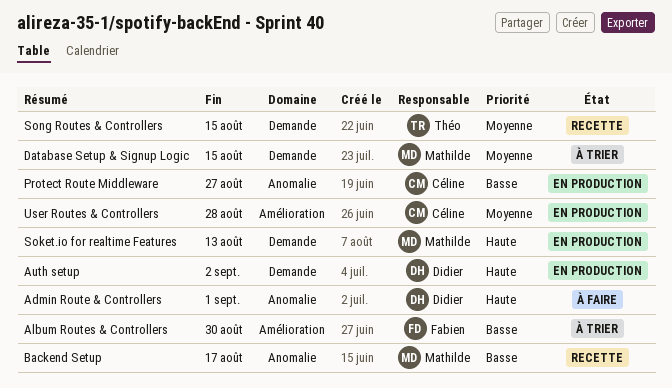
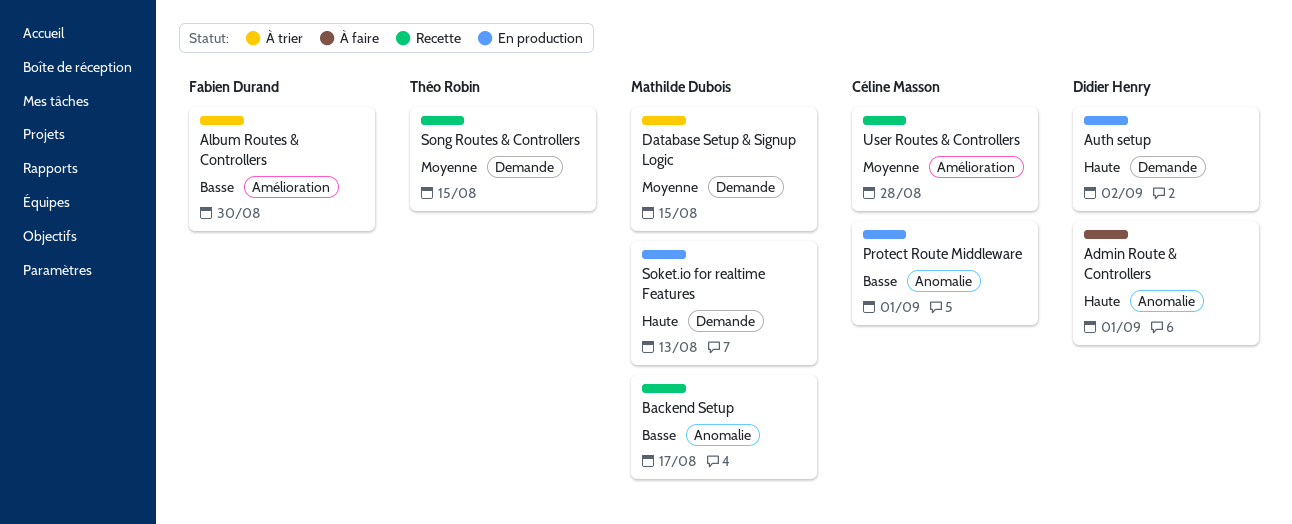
Protect Route Middleware, due: Aug 27 -> Sep 1
User Routes & Controllers, status: En production -> Recette

